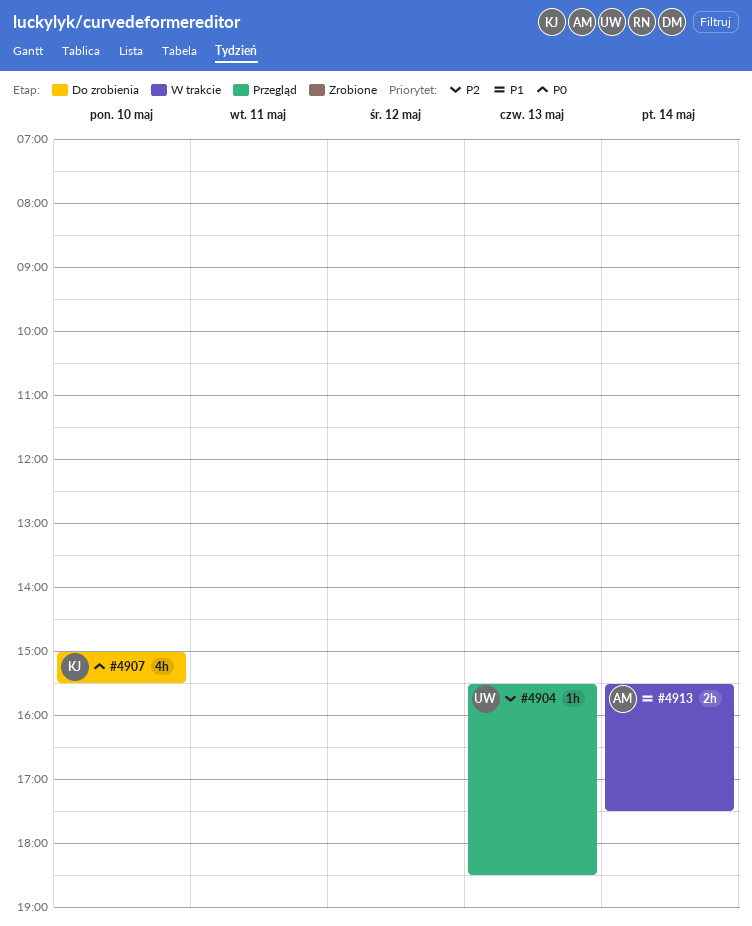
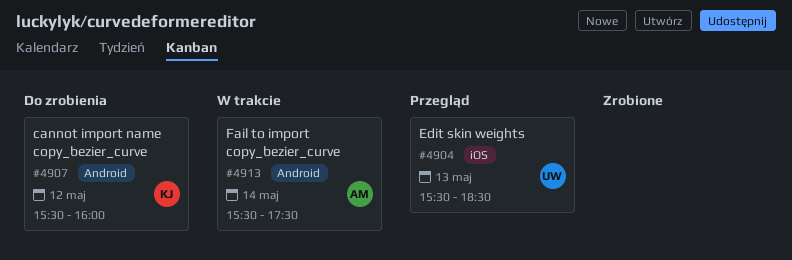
#4907, day: May 10 -> May 12
#4907, begins: 15:00 -> 15:30
#4907, ends: 15:30 -> 16:00

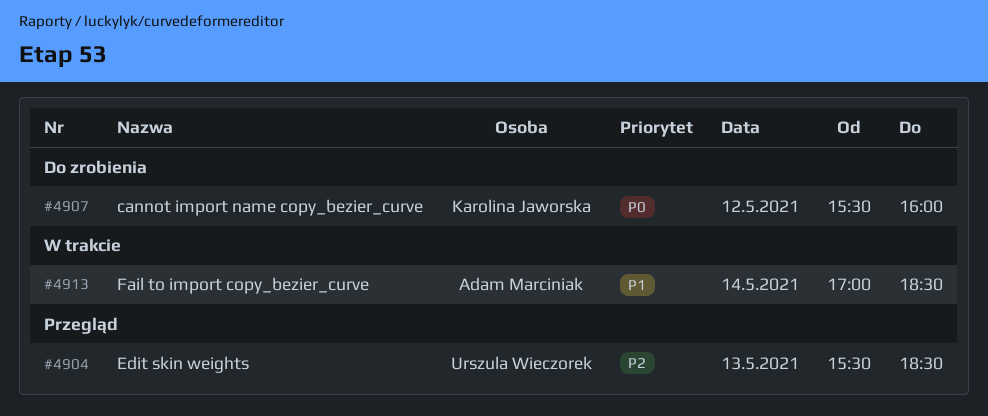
#4913, begins: 15:30 -> 17:00
#4913, ends: 17:30 -> 18:30

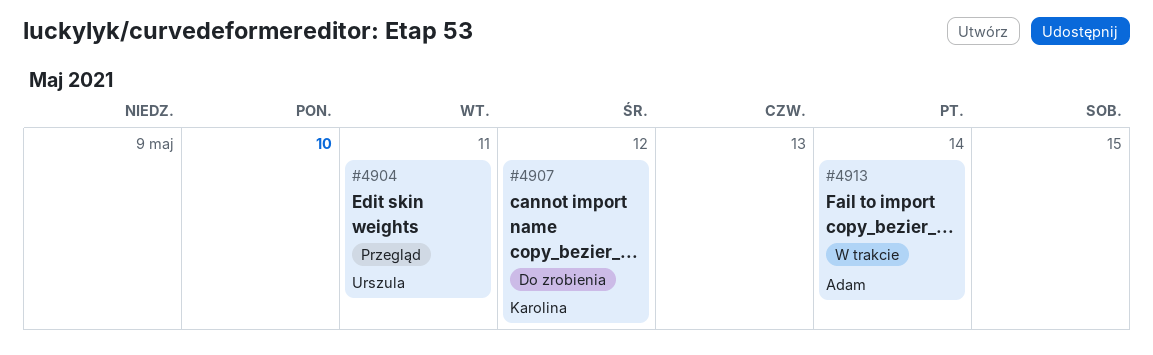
#4904, day: May 13 -> May 11

